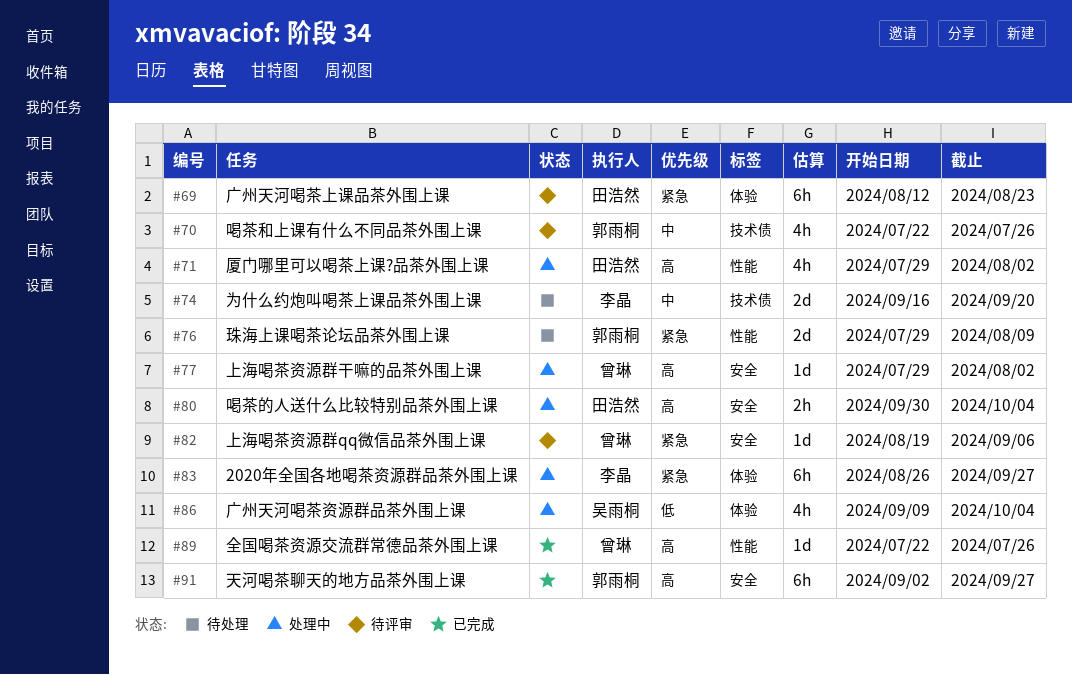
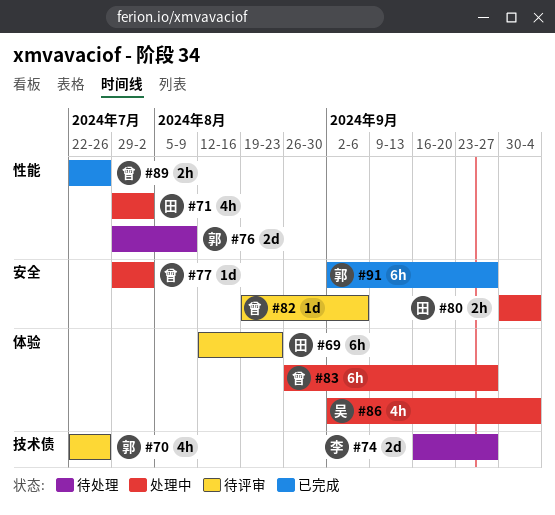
#74, due: Sep 20 -> Sep 27
#83, owner: 李晶 -> 曾琳
#86, start: Sep 9 -> Sep 2
#89, estimate: 1d -> 2h

